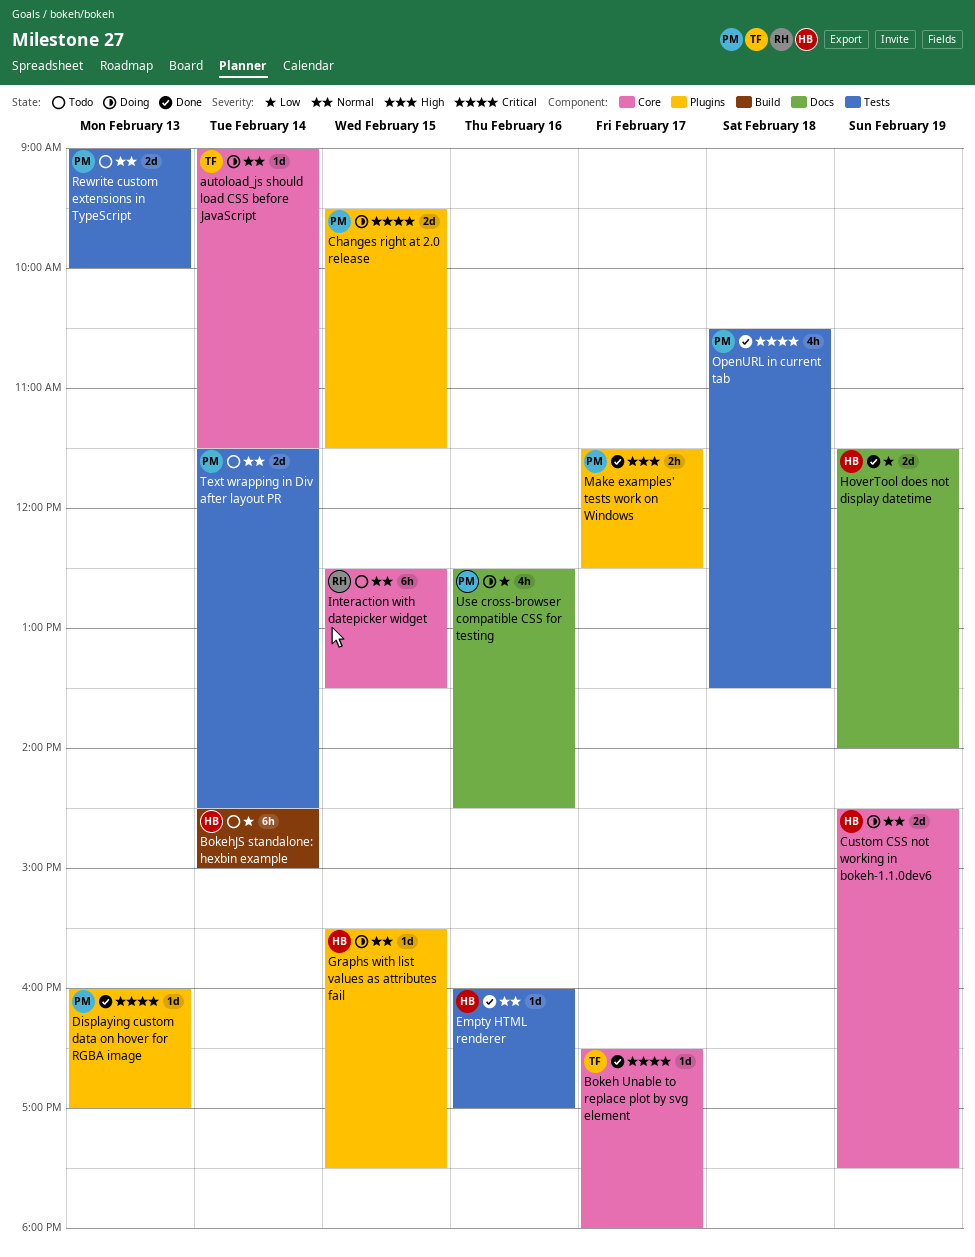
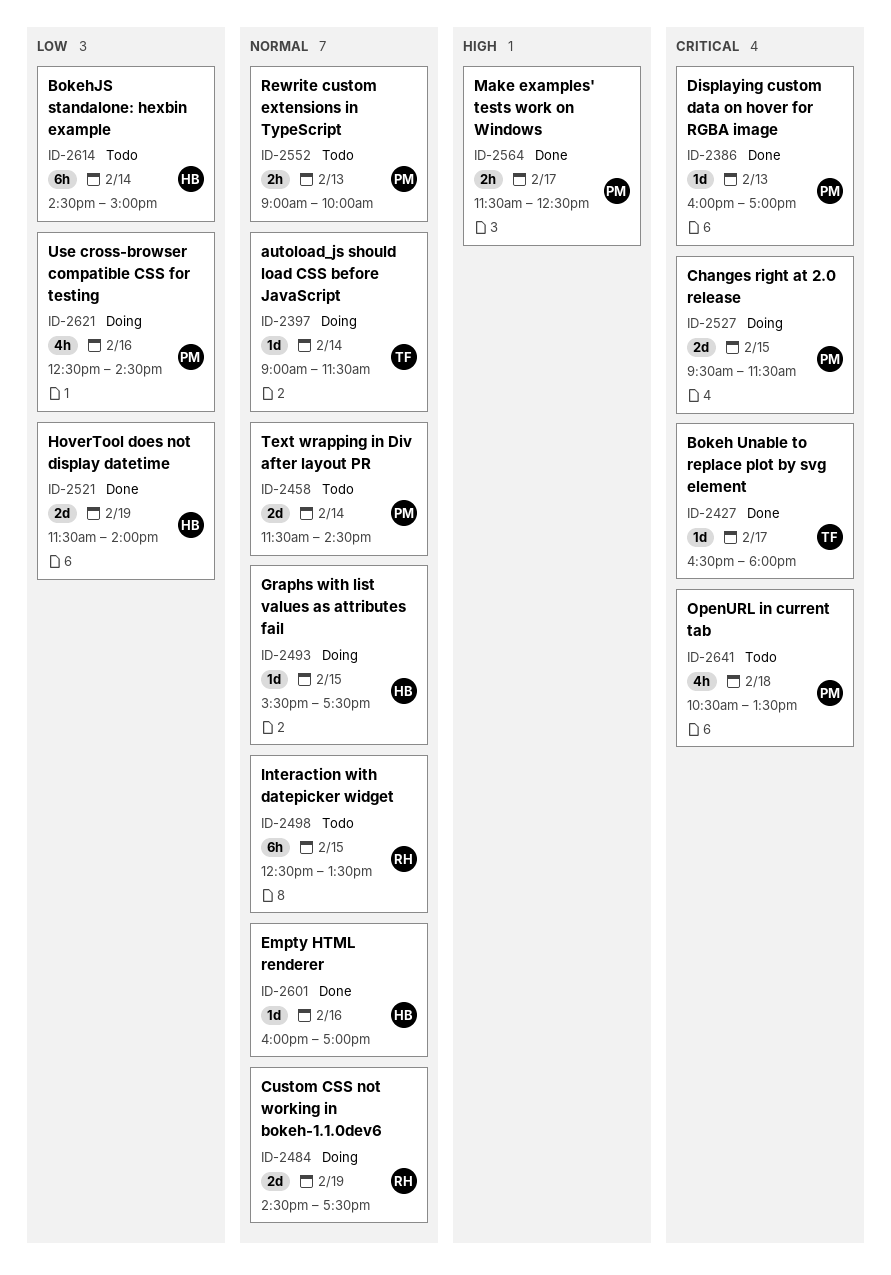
Custom CSS not working in bokeh-1.1.0dev6, owner: HB -> RH
OpenURL in current tab, status: Done -> Todo
Rewrite custom extensions in TypeScript, estimate: 2d -> 2h

